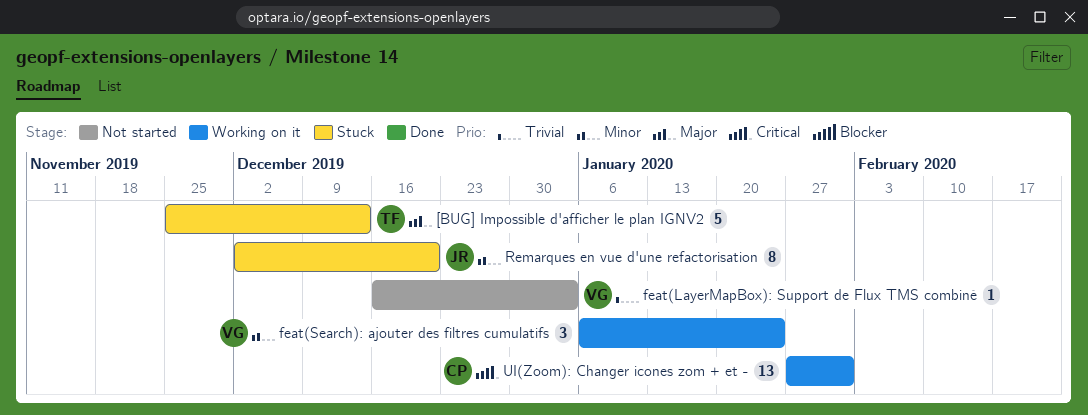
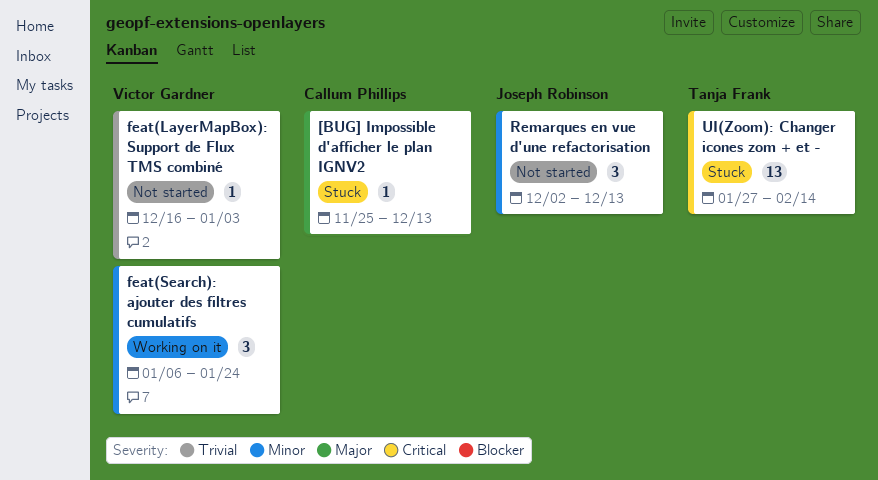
[BUG] Impossible d'afficher le plan IGNV2, owner: Tanja Frank -> Callum Phillips
[BUG] Impossible d'afficher le plan IGNV2, estimate: 5 -> 1
Remarques en vue d'une refactorisation, status: Stuck -> Not started
Remarques en vue d'une refactorisation, estimate: 8 -> 3
Remarques en vue d'une refactorisation, due: Dec 20 -> Dec 13
UI(Zoom): Changer icones zom + et -, status: Working on it -> Stuck
UI(Zoom): Changer icones zom + et -, owner: Callum Phillips -> Tanja Frank
UI(Zoom): Changer icones zom + et -, due: Jan 31 -> Feb 14

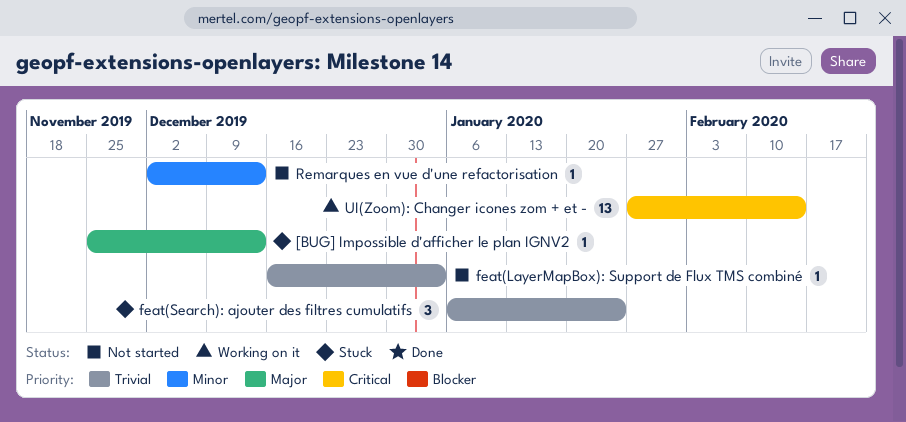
feat(Search): ajouter des filtres cumulatifs, status: Working on it -> Stuck
feat(Search): ajouter des filtres cumulatifs, priority: Minor -> Trivial
Remarques en vue d'une refactorisation, estimate: 3 -> 1
UI(Zoom): Changer icones zom + et -, status: Stuck -> Working on it

